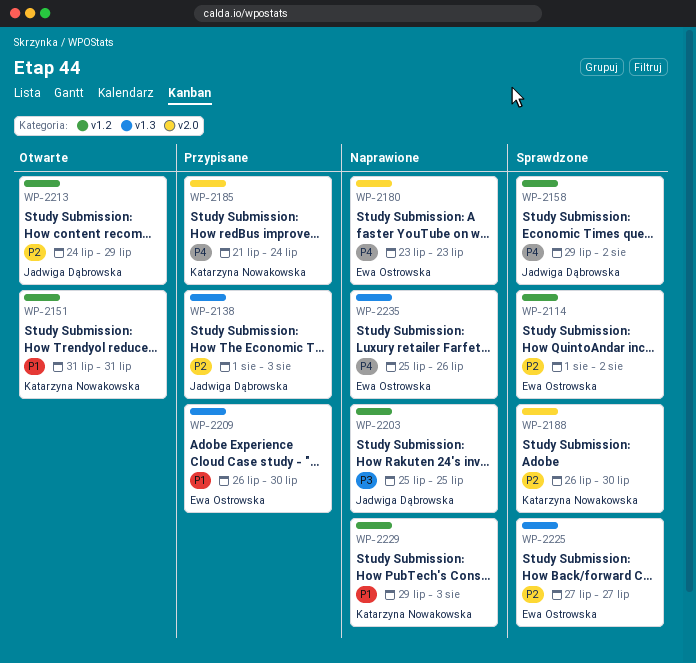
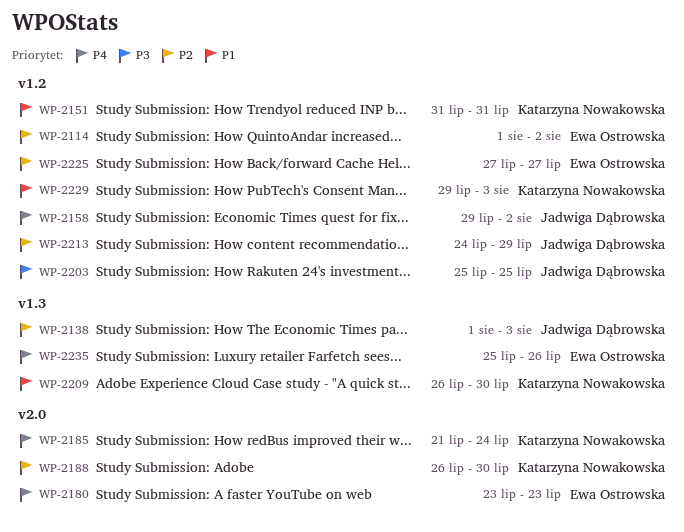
WP-2209, owner: Ewa Ostrowska -> Katarzyna Nowakowska
WP-2225, label: v1.3 -> v1.2

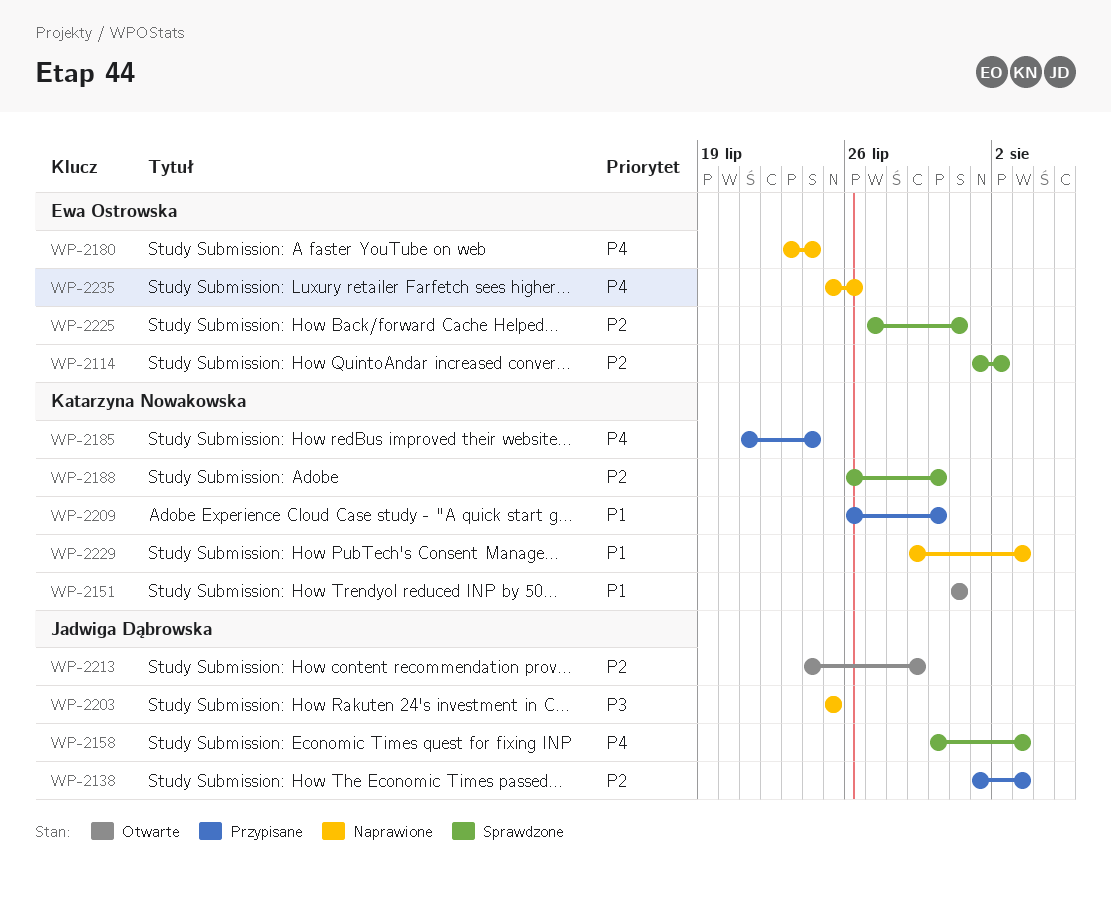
WP-2158, start: Jul 29 -> Jul 30
WP-2158, due: Aug 2 -> Aug 3
WP-2180, due: Jul 23 -> Jul 24
WP-2225, due: Jul 27 -> Jul 31

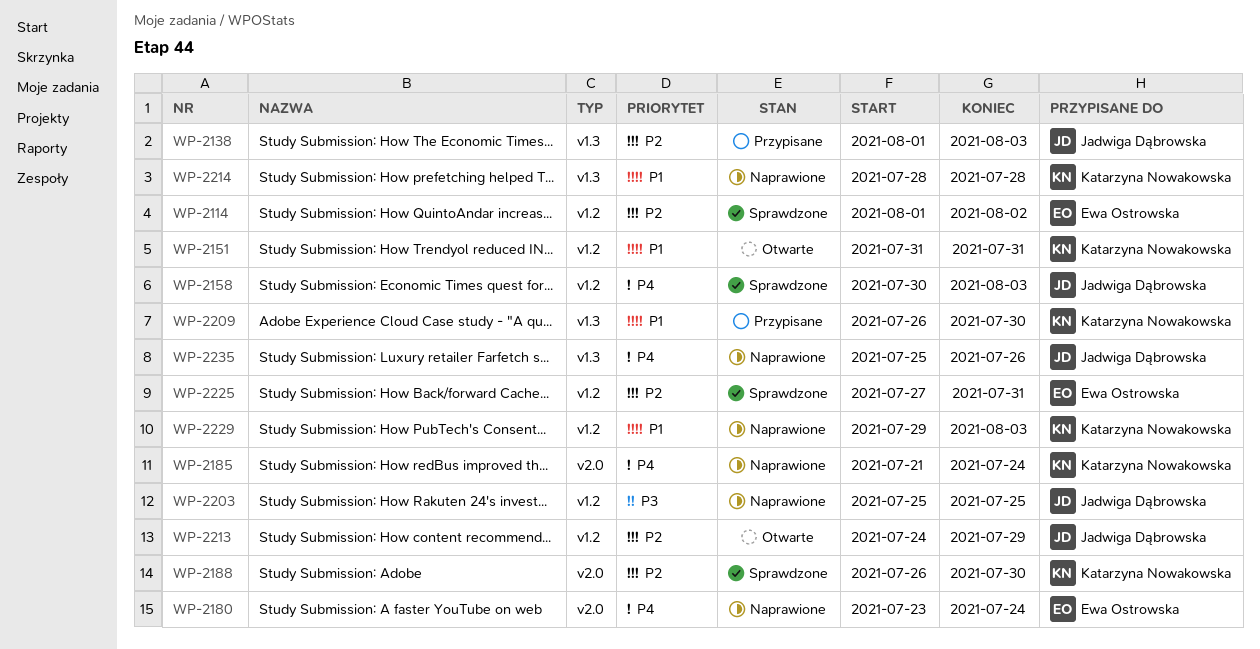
WP-2185, status: Przypisane -> Naprawione
WP-2214: none -> present
WP-2235, owner: Ewa Ostrowska -> Jadwiga Dąbrowska

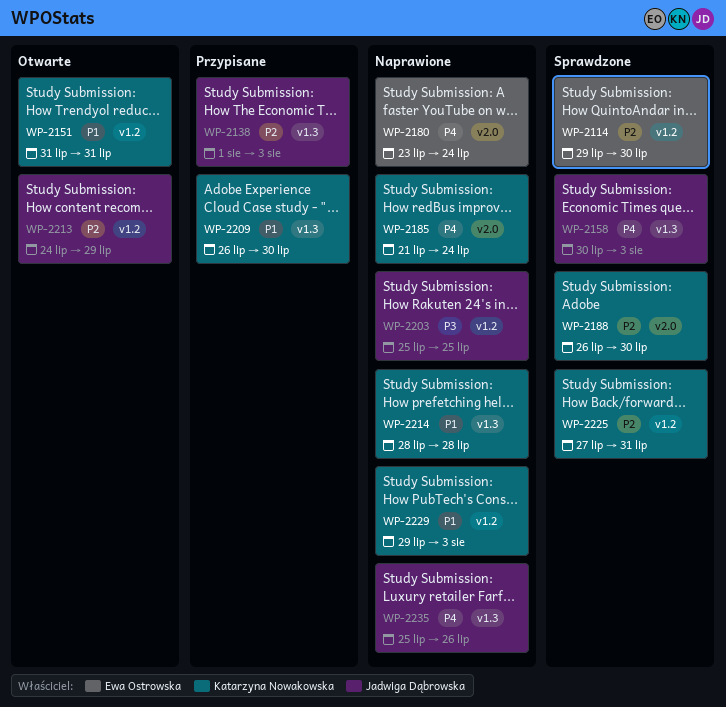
WP-2114, start: Aug 1 -> Jul 29
WP-2114, due: Aug 2 -> Jul 30
WP-2158, label: v1.2 -> v1.3
WP-2225, owner: Ewa Ostrowska -> Katarzyna Nowakowska

